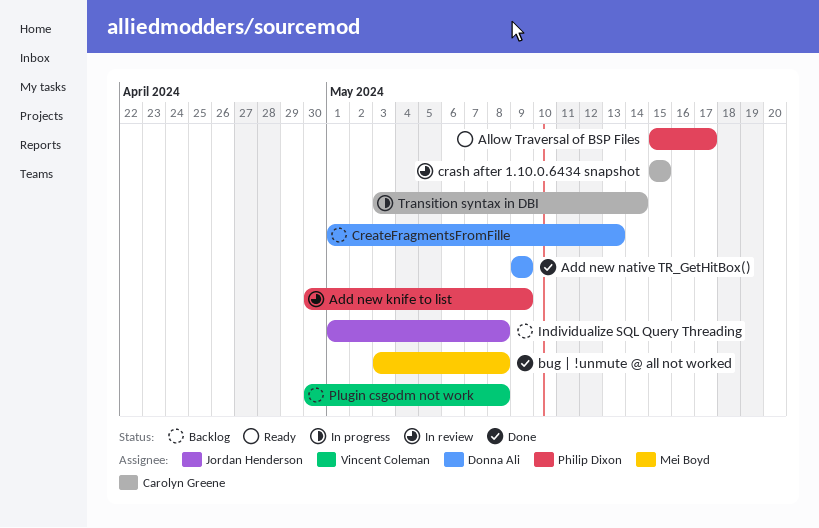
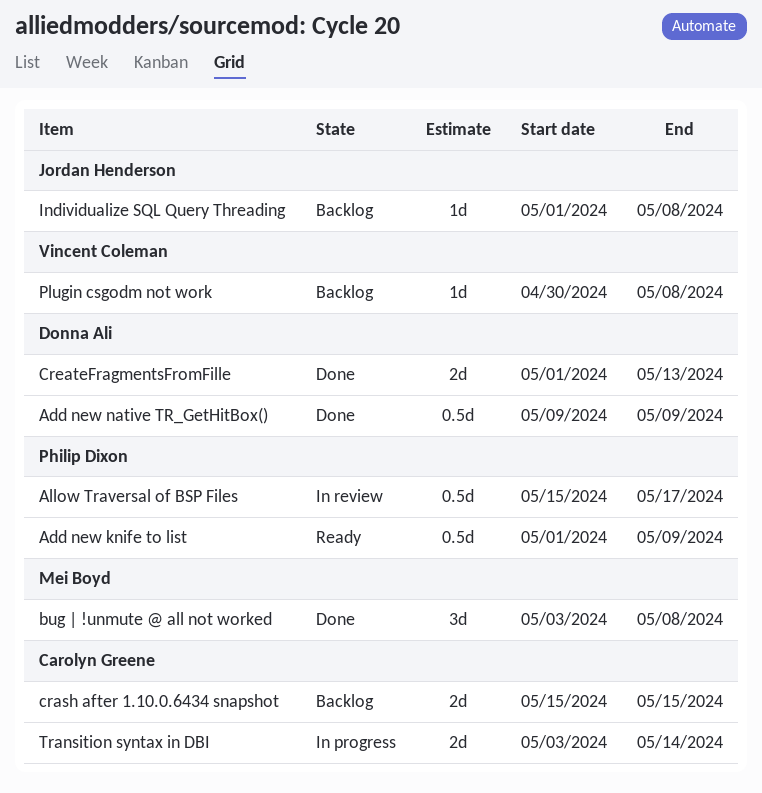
Add new knife to list, status: In review -> Ready
Add new knife to list, start: Apr 30 -> May 1
Allow Traversal of BSP Files, status: Ready -> In review
crash after 1.10.0.6434 snapshot, status: In review -> Backlog
CreateFragmentsFromFille, status: Backlog -> Done

